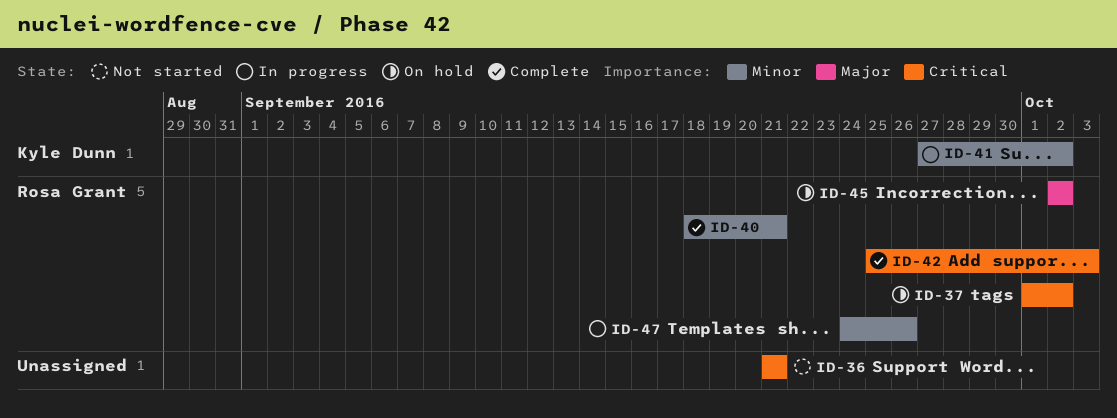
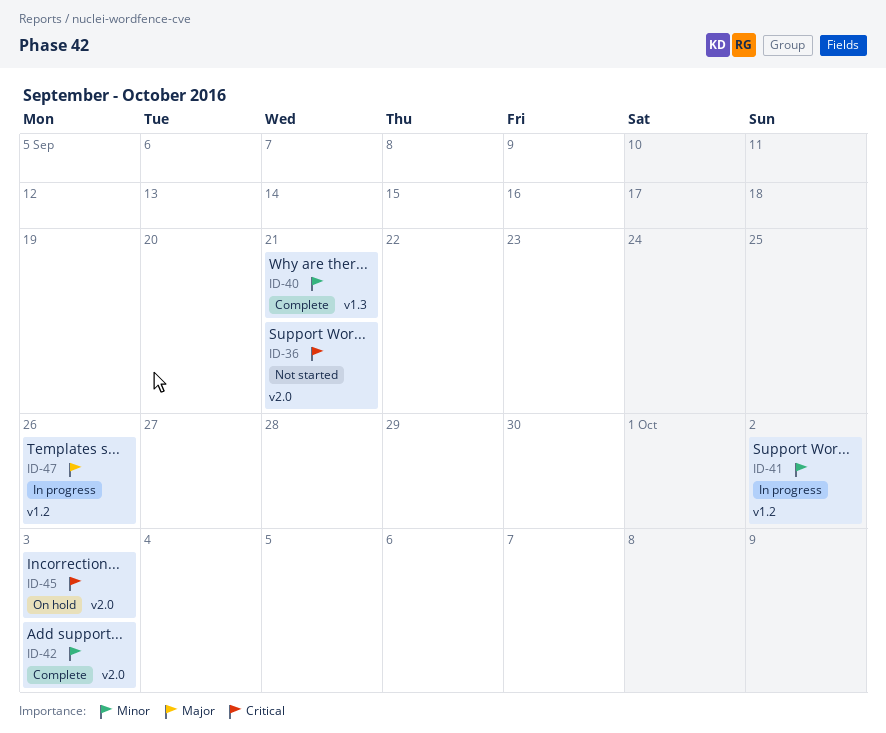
ID-37: present -> none
ID-42, priority: Critical -> Minor
ID-45, priority: Major -> Critical
ID-45, due: Oct 2 -> Oct 3
ID-47, priority: Minor -> Major

